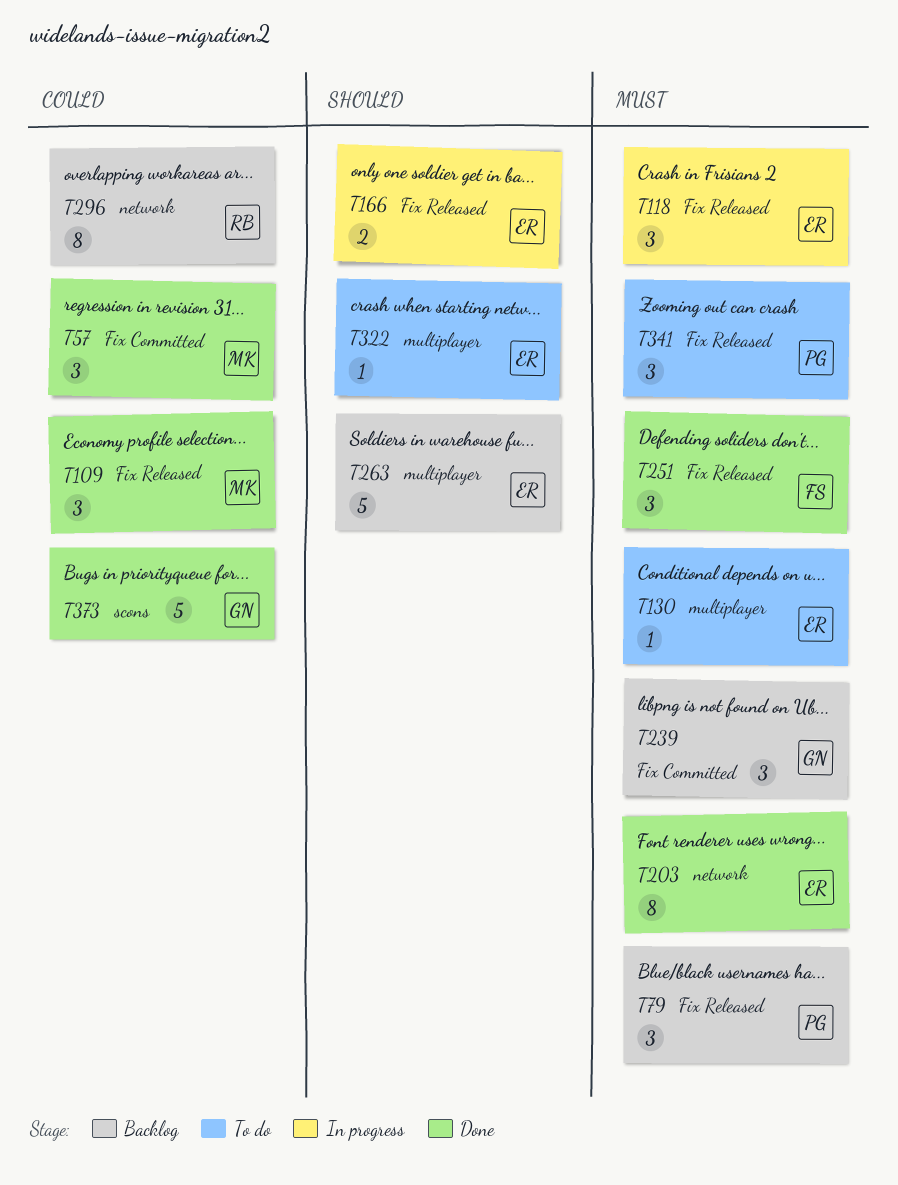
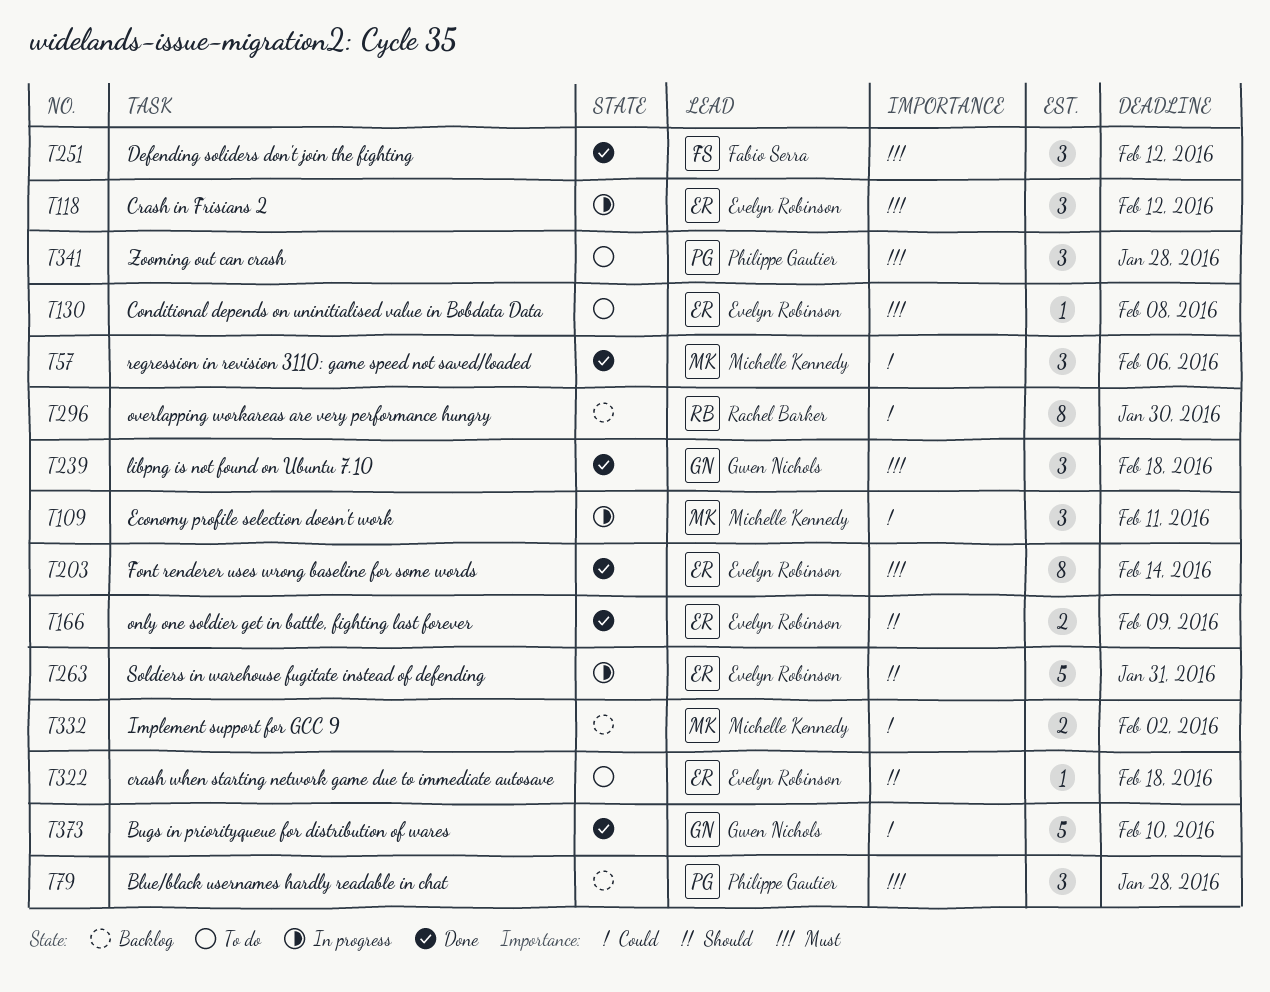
T109, status: Done -> In progress
T166, status: In progress -> Done
T239, status: Backlog -> Done
T263, status: Backlog -> In progress
T332: none -> present

